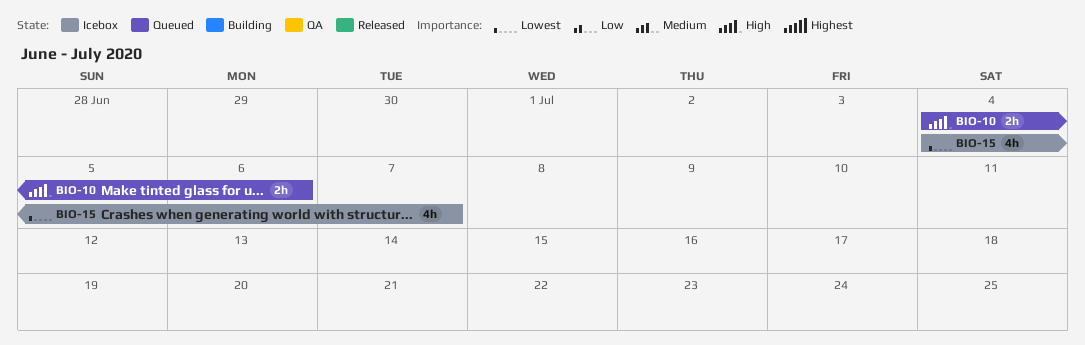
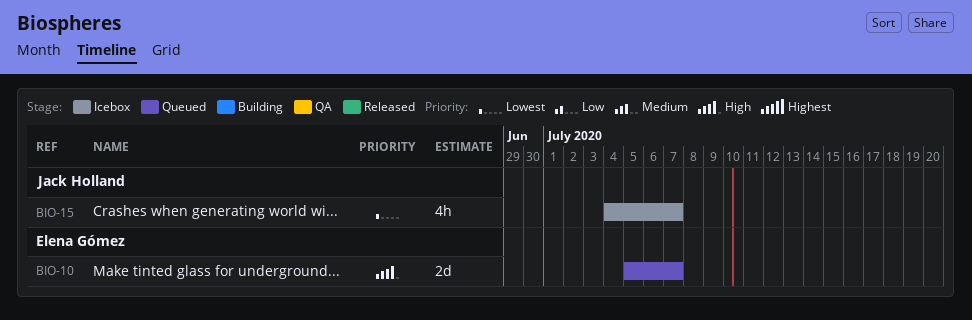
BIO-10, estimate: 2h -> 2d
BIO-10, start: Jul 4 -> Jul 5
BIO-10, due: Jul 6 -> Jul 7

